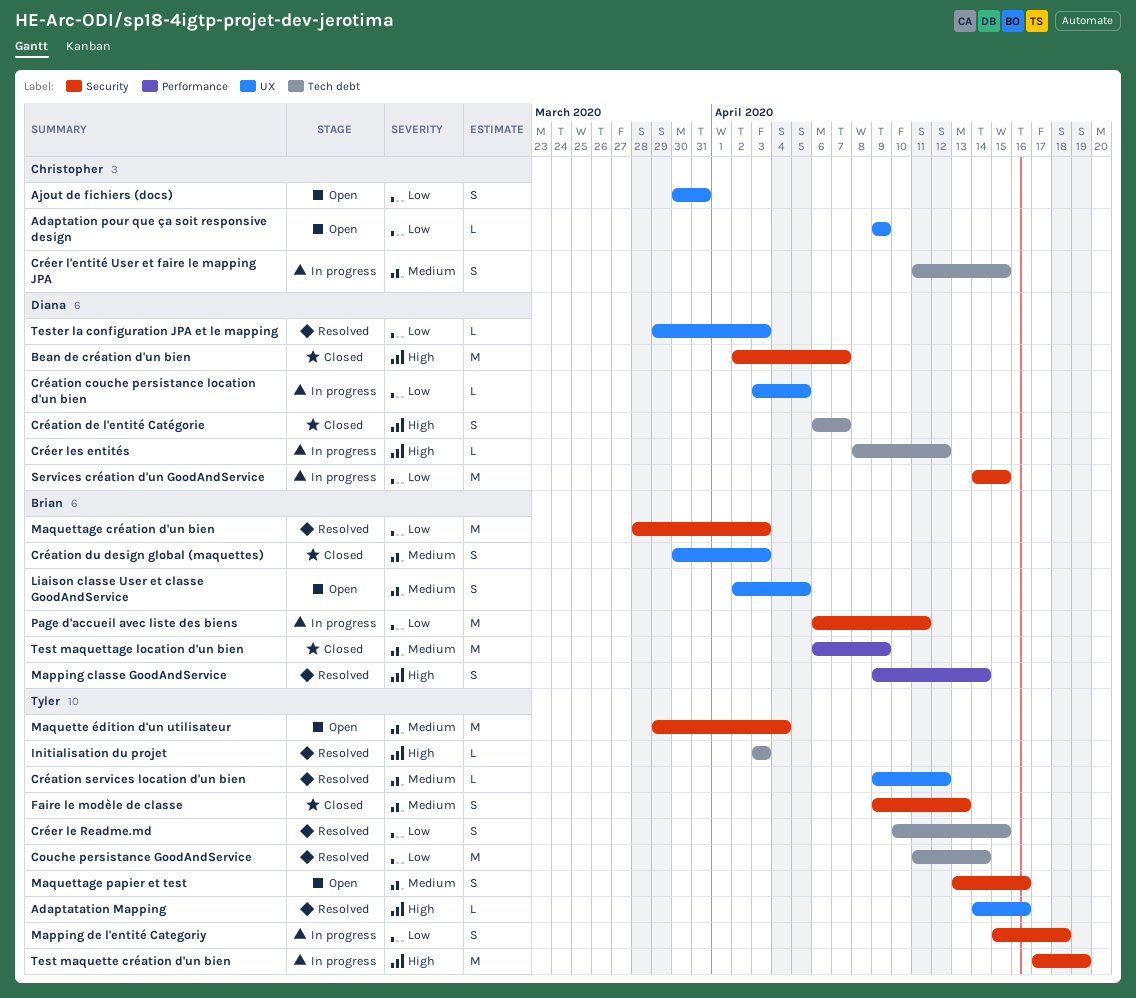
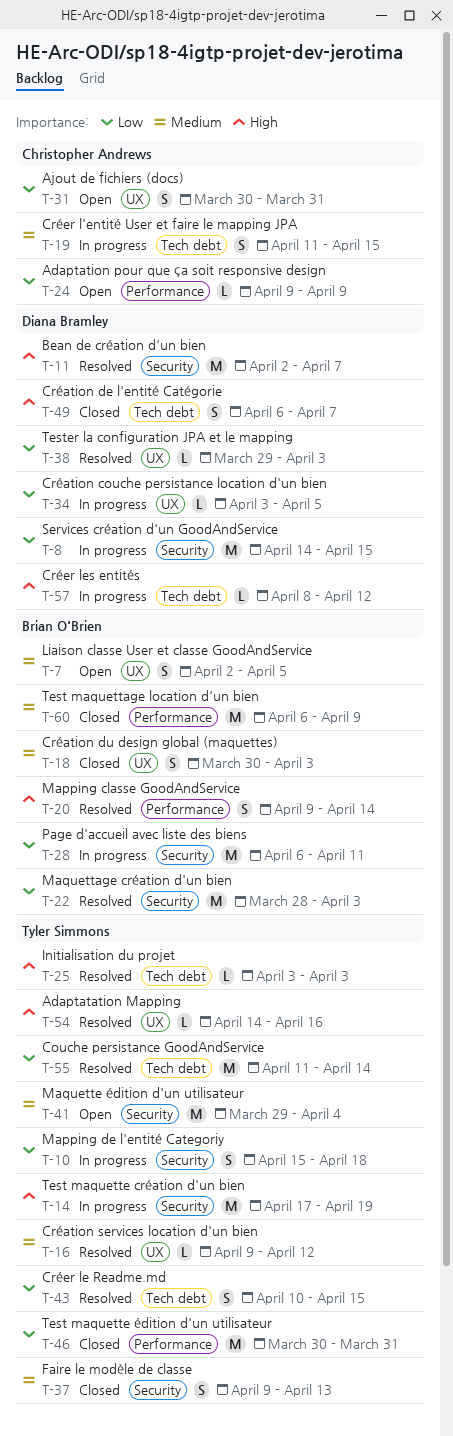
Adaptation pour que ça soit responsive design, label: UX -> Performance
Bean de création d'un bien, status: Closed -> Resolved
Maquettage papier et test: present -> none
Test maquette édition d'un utilisateur: none -> present

